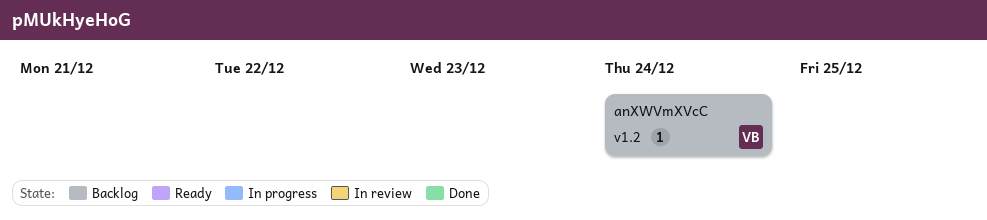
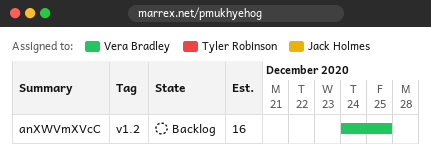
anXWVmXVcC, estimate: 1 -> 16
anXWVmXVcC, due: Dec 24 -> Dec 25

